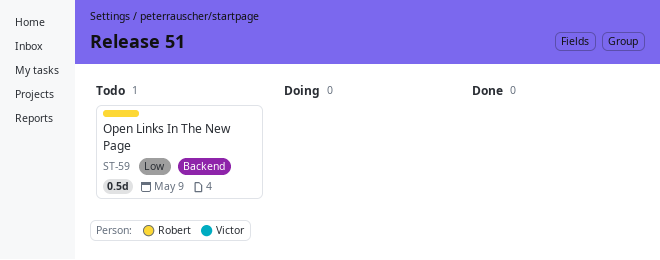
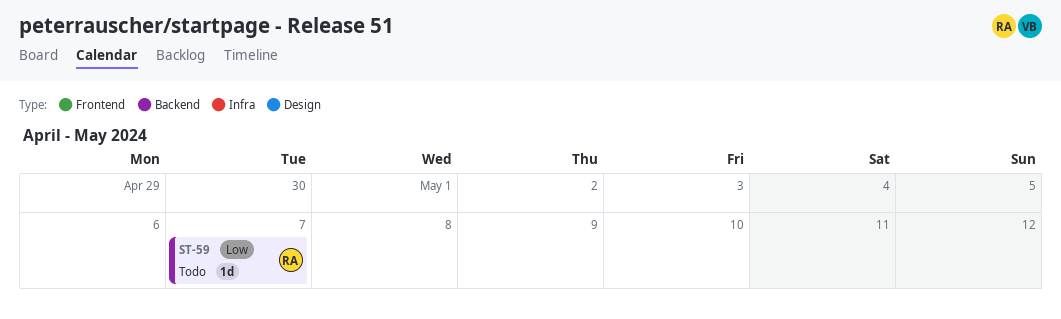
ST-59, estimate: 0.5d -> 1d
ST-59, due: May 9 -> May 7

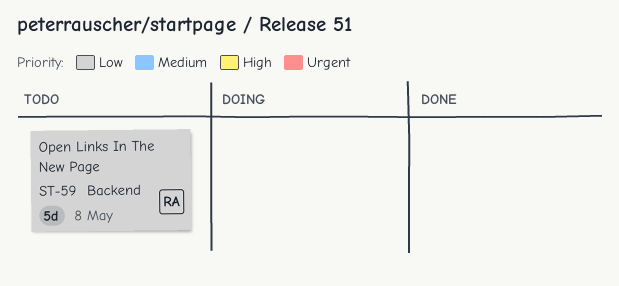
ST-59, estimate: 1d -> 5d
ST-59, due: May 7 -> May 8

